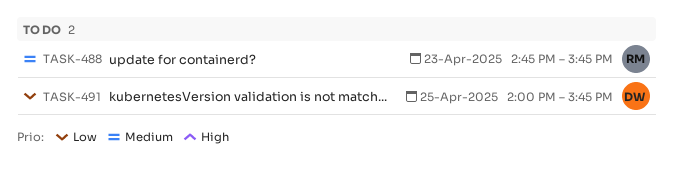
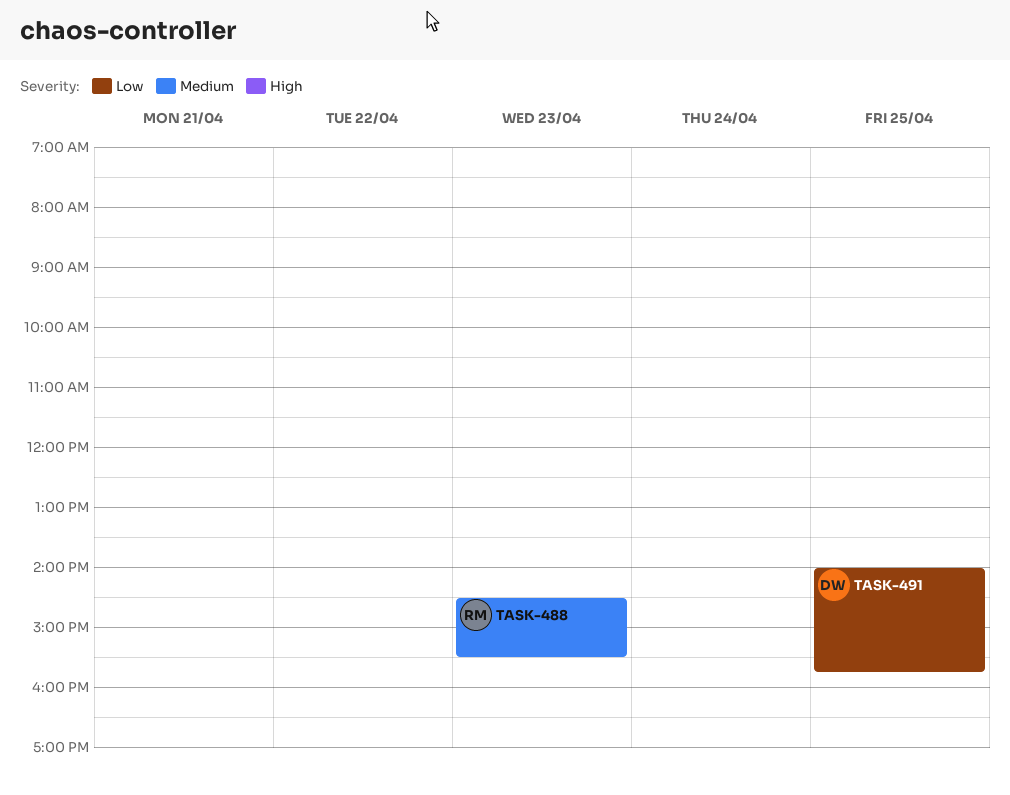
TASK-488, begins: 14:45 -> 14:30
TASK-488, ends: 15:45 -> 15:30

